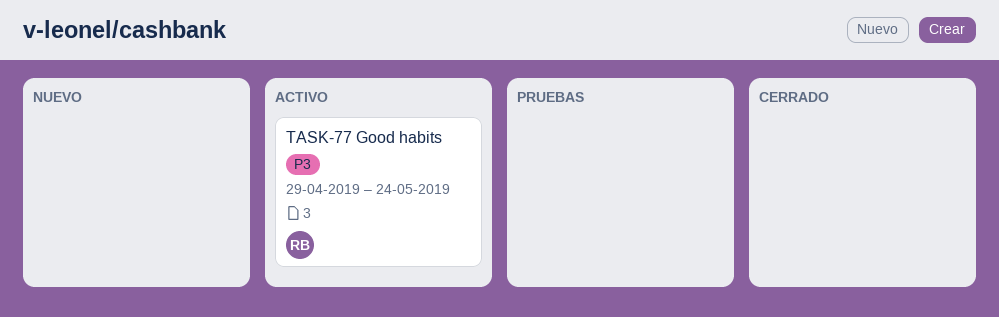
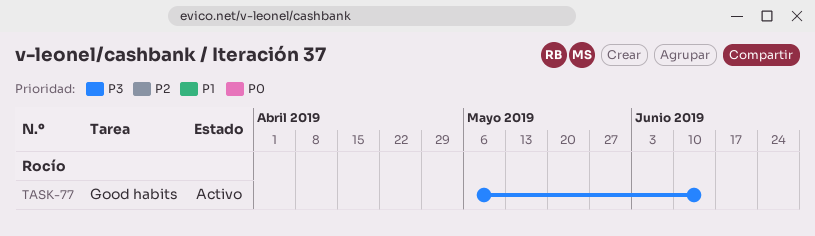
TASK-77, start: Apr 29 -> May 6
TASK-77, due: May 24 -> Jun 14

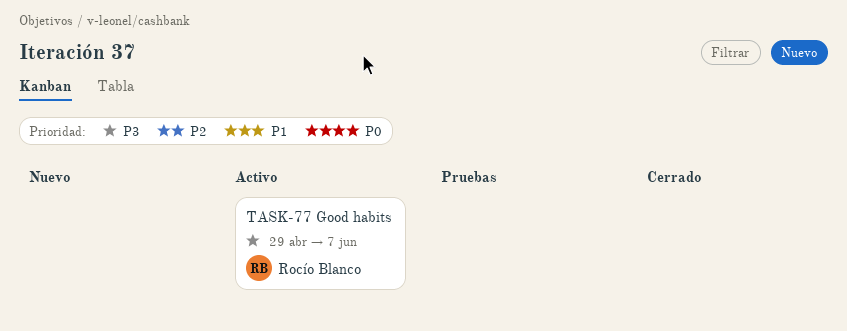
TASK-77, start: May 6 -> Apr 29
TASK-77, due: Jun 14 -> Jun 7

